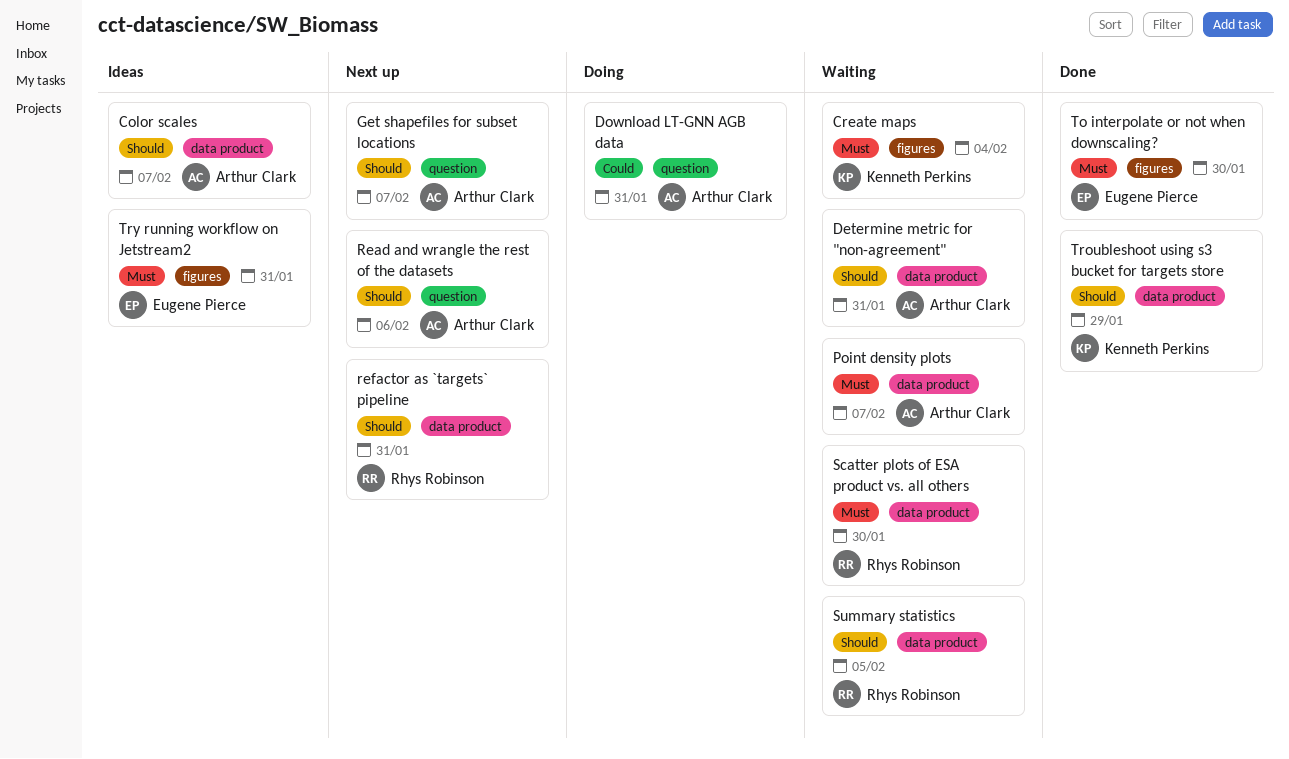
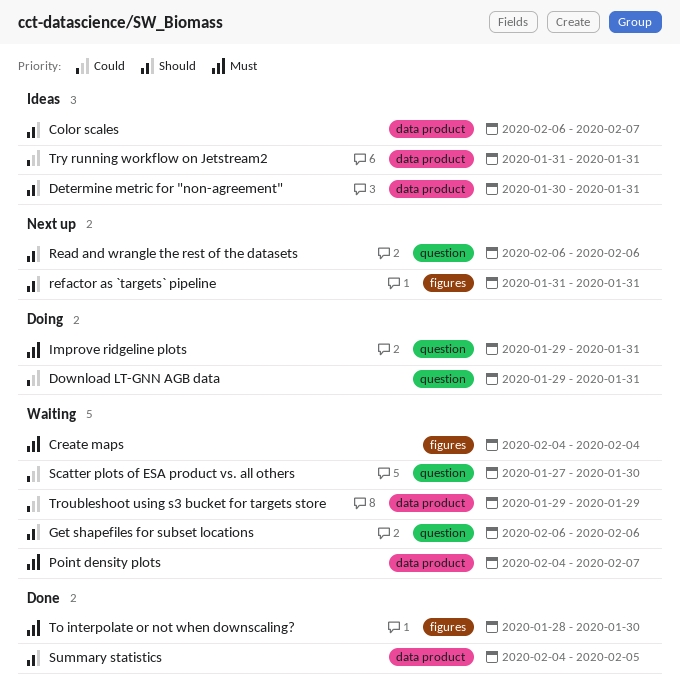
Determine metric for "non-agreement", status: Waiting -> Ideas
Get shapefiles for subset locations, status: Next up -> Waiting
Get shapefiles for subset locations, due: Feb 7 -> Feb 6
Improve ridgeline plots: none -> present
refactor as `targets` pipeline, label: data product -> figures
Scatter plots of ESA product vs. all others, priority: Must -> Could
Scatter plots of ESA product vs. all others, label: data product -> question
Summary statistics, status: Waiting -> Done
Troubleshoot using s3 bucket for targets store, status: Done -> Waiting
Troubleshoot using s3 bucket for targets store, priority: Should -> Could
Try running workflow on Jetstream2, priority: Must -> Could
Try running workflow on Jetstream2, label: figures -> data product

